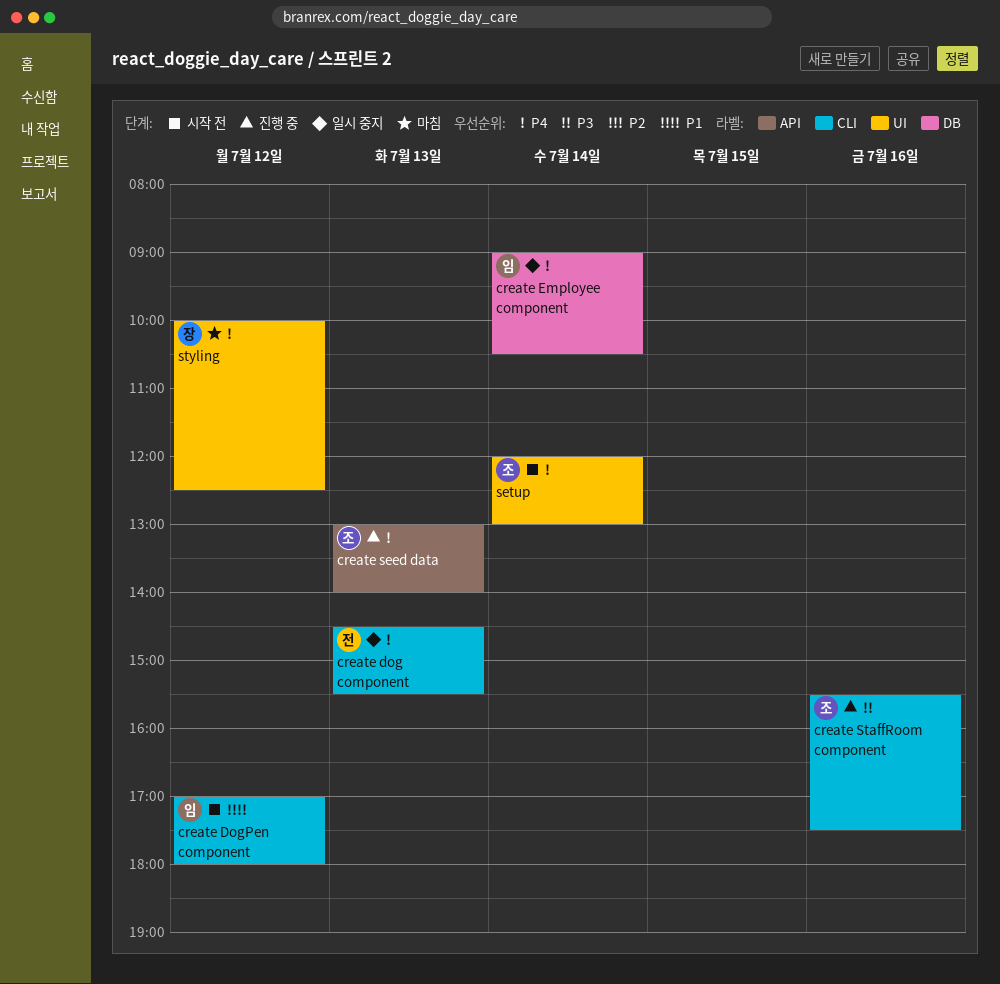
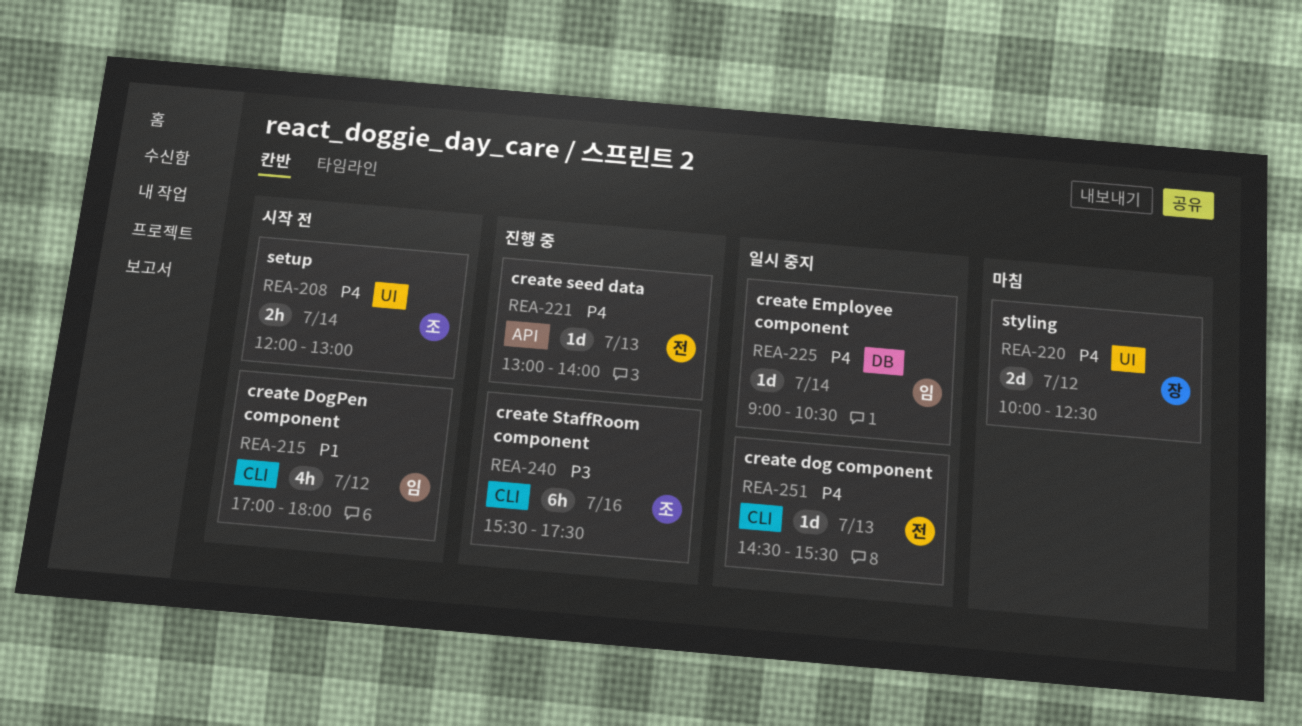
create seed data, owner: 조 -> 전

